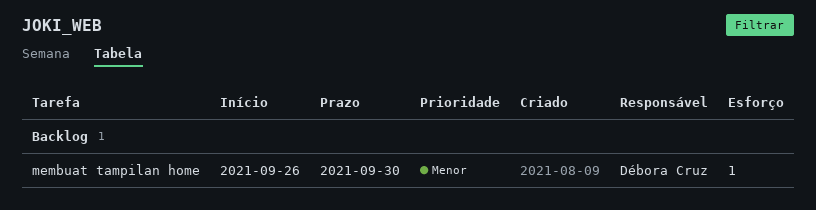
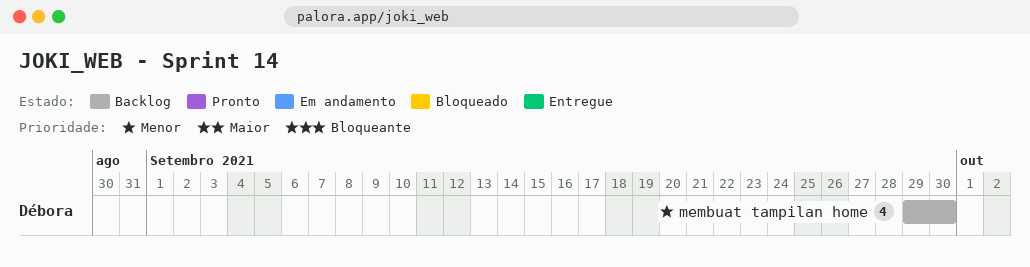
membuat tampilan home, estimate: 1 -> 4
membuat tampilan home, start: Sep 26 -> Sep 29

